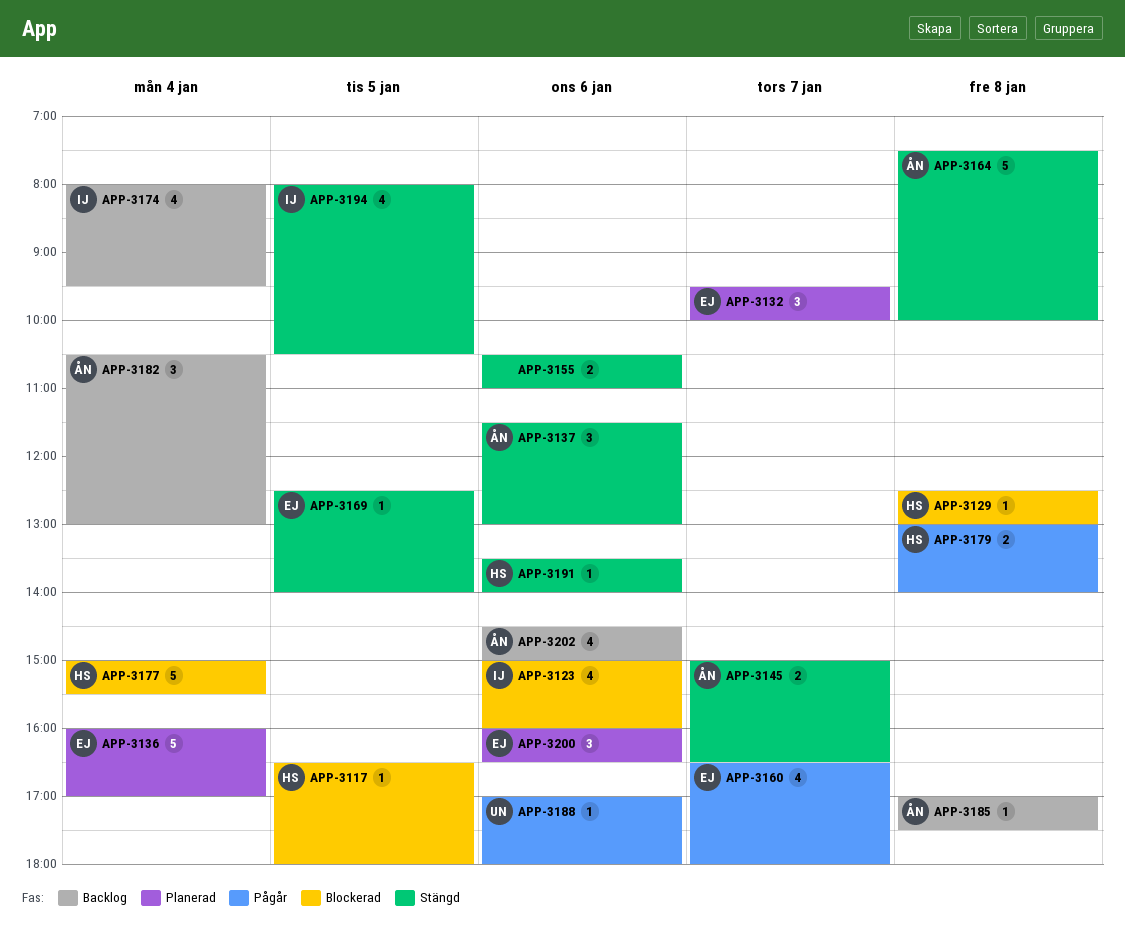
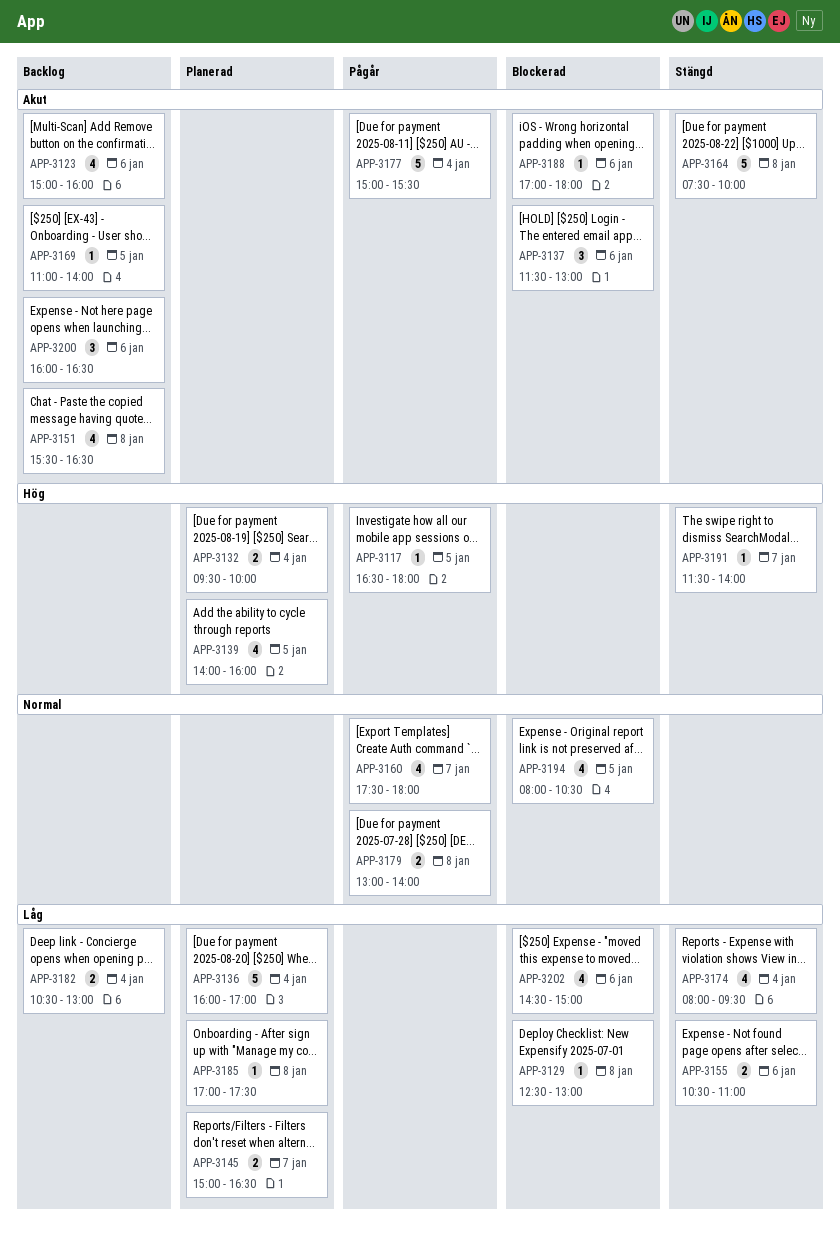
APP-3117, status: Blockerad -> Pågår
APP-3123, status: Blockerad -> Backlog
APP-3132, estimate: 3 -> 2
APP-3132, day: Jan 7 -> Jan 4
APP-3137, status: Stängd -> Blockerad
APP-3139: none -> present
APP-3145, status: Stängd -> Planerad
APP-3151: none -> present
APP-3160, begins: 16:30 -> 17:30
APP-3169, status: Stängd -> Backlog
APP-3169, begins: 12:30 -> 11:00
APP-3174, status: Backlog -> Stängd
APP-3177, status: Blockerad -> Pågår
APP-3182, estimate: 3 -> 2
APP-3185, status: Backlog -> Planerad
APP-3188, status: Pågår -> Blockerad
APP-3191, day: Jan 6 -> Jan 7
APP-3191, begins: 13:30 -> 11:30
APP-3194, status: Stängd -> Blockerad
APP-3200, status: Planerad -> Backlog
APP-3202, status: Backlog -> Blockerad

